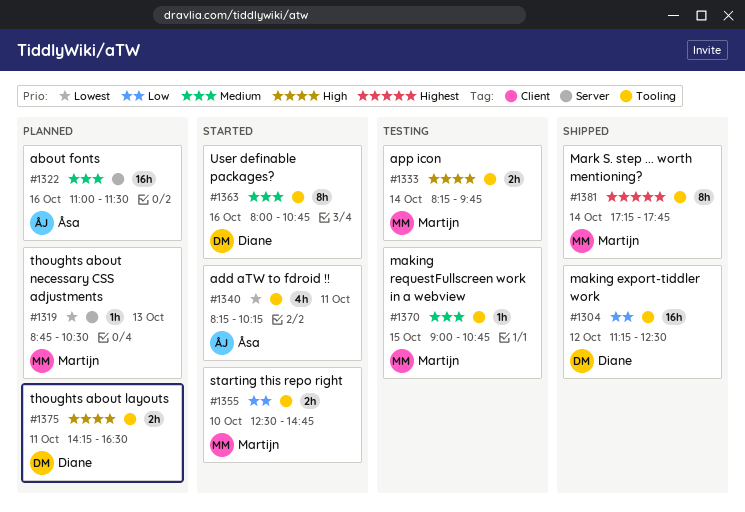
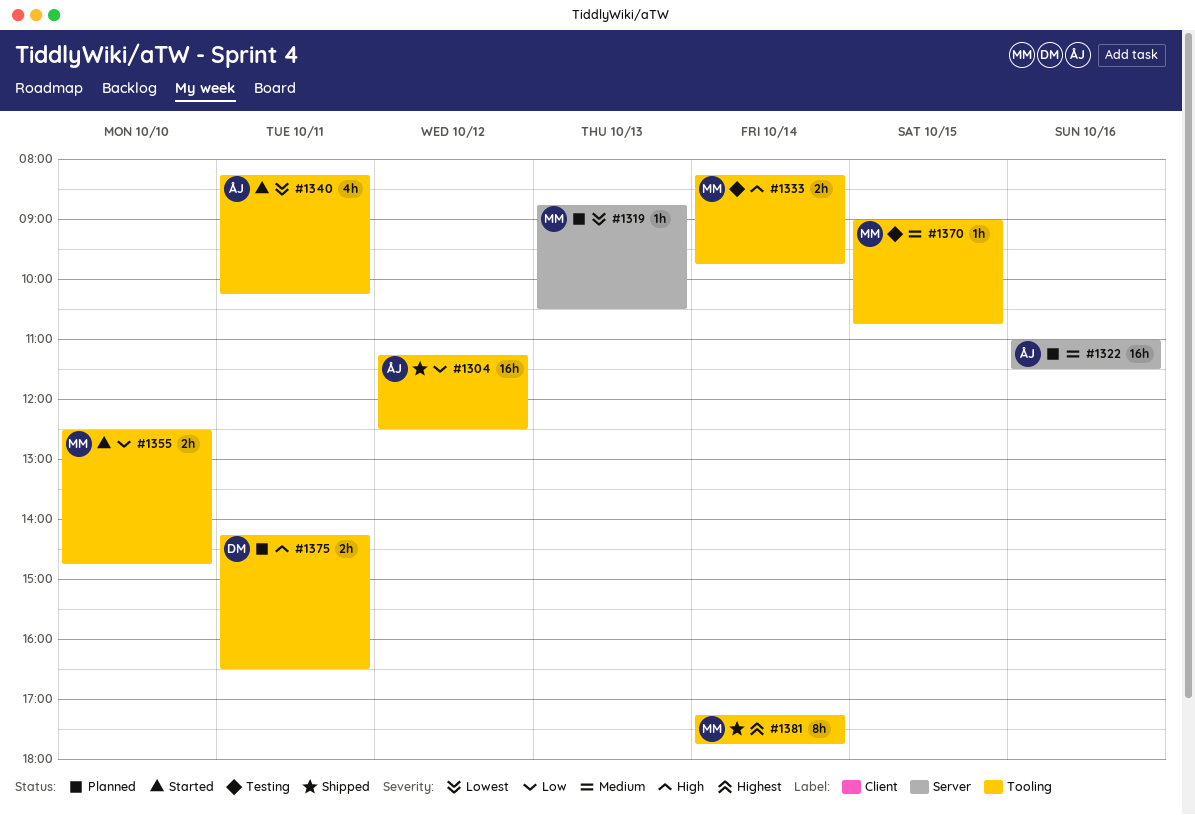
#1304, owner: Diane -> Åsa
#1363: present -> none

